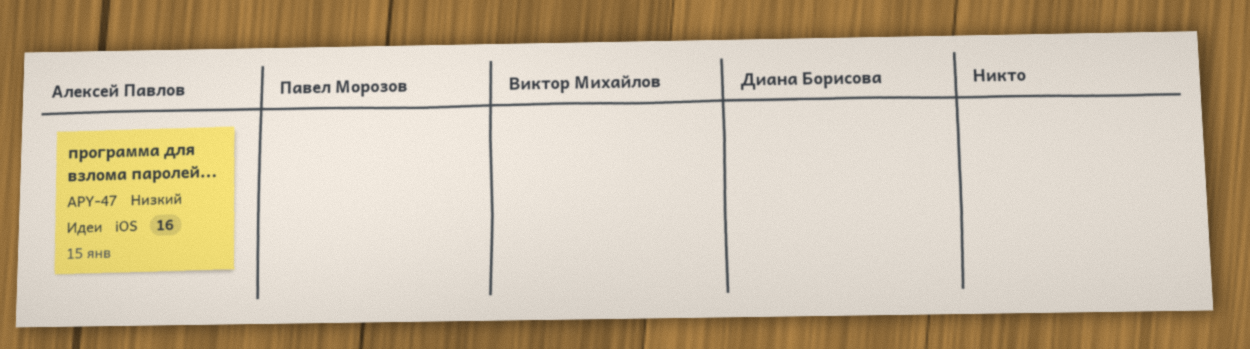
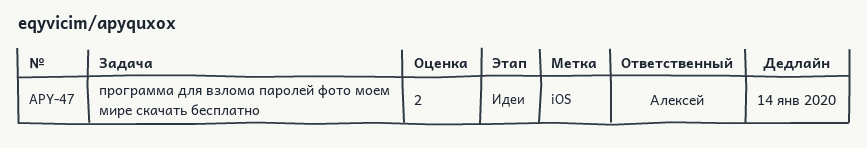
APY-47, estimate: 16 -> 2
APY-47, due: Jan 15 -> Jan 14

